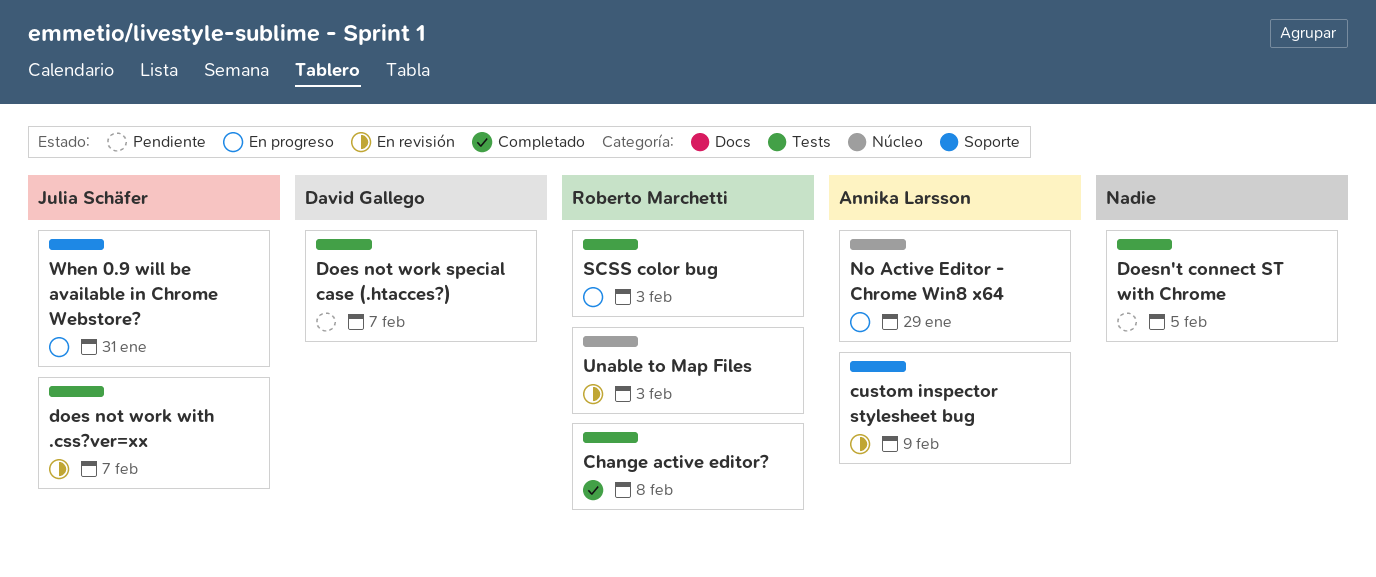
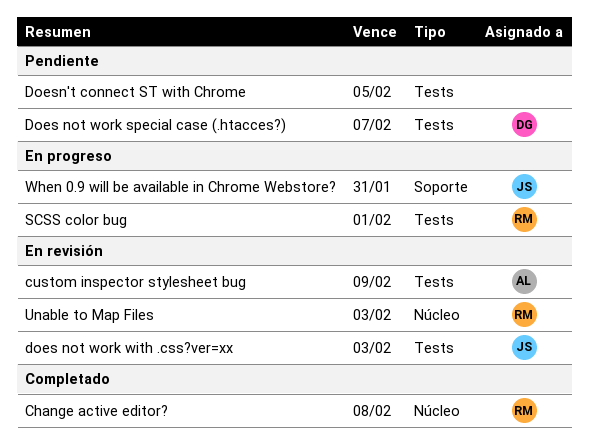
Change active editor?, label: Tests -> Núcleo
custom inspector stylesheet bug, label: Soporte -> Tests
does not work with .css?ver=xx, due: Feb 7 -> Feb 3
No Active Editor - Chrome Win8 x64: present -> none
SCSS color bug, due: Feb 3 -> Feb 1

